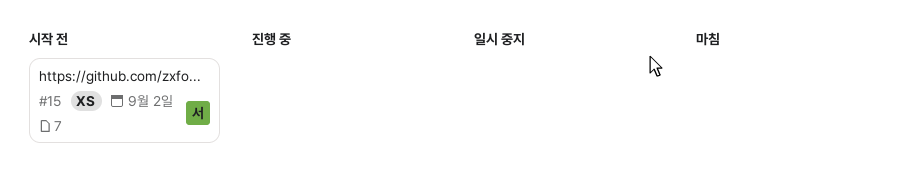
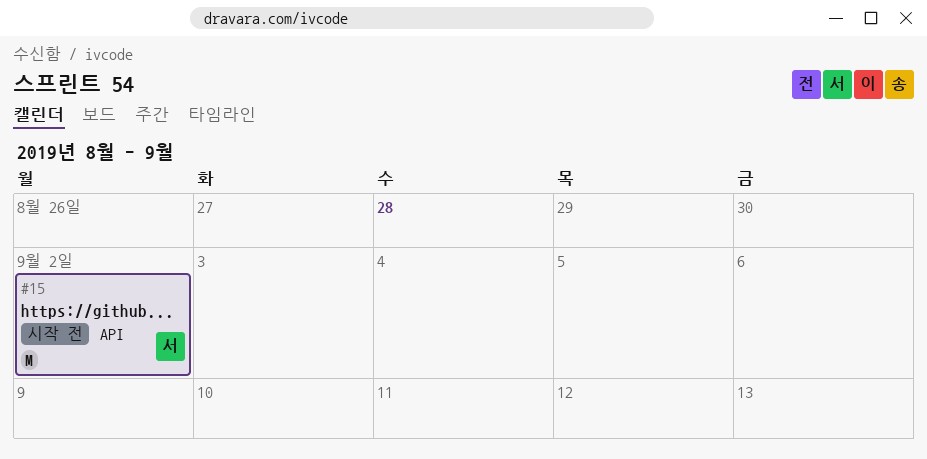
#15, estimate: XS -> M

